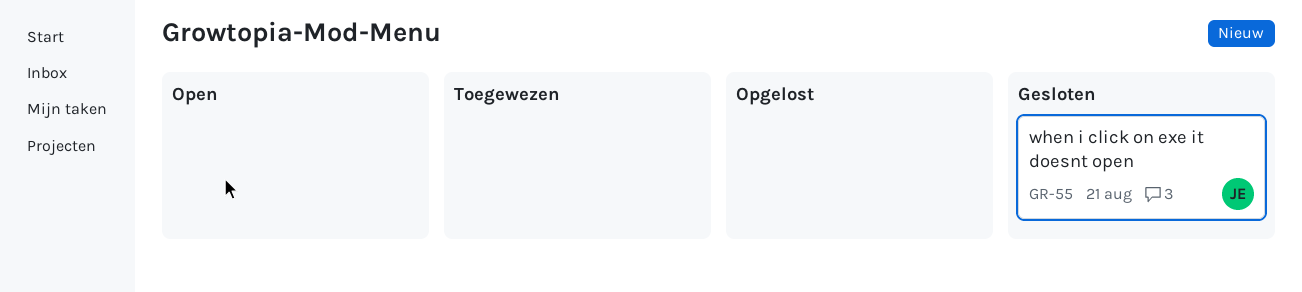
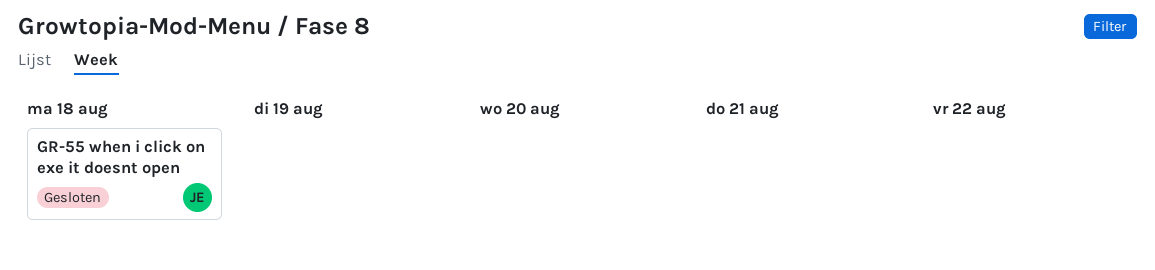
GR-55, due: Aug 21 -> Aug 18

